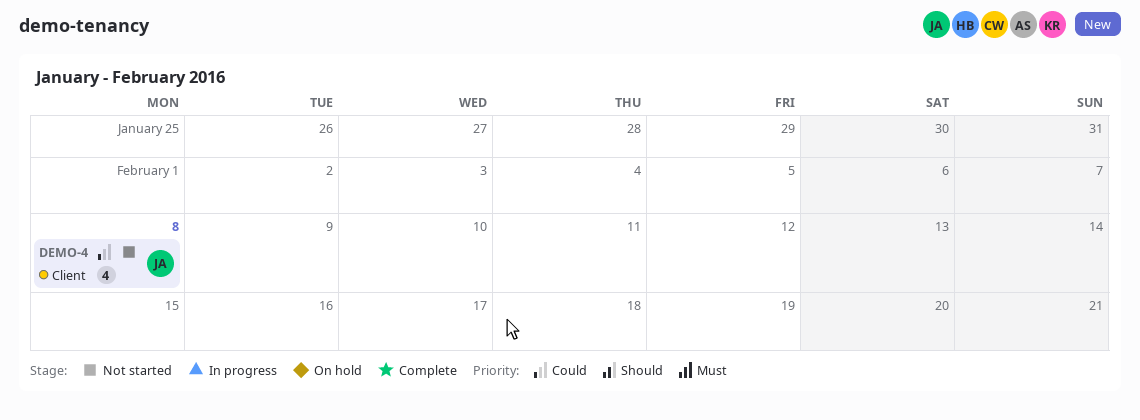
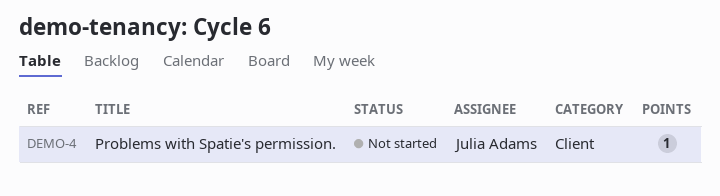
DEMO-4, estimate: 4 -> 1

